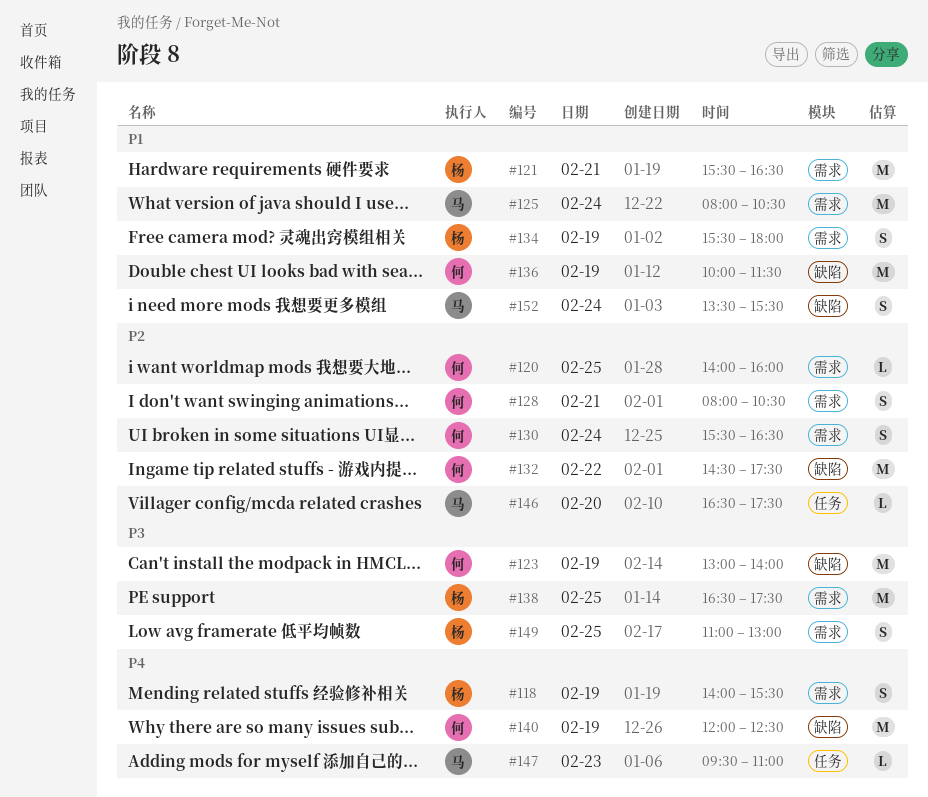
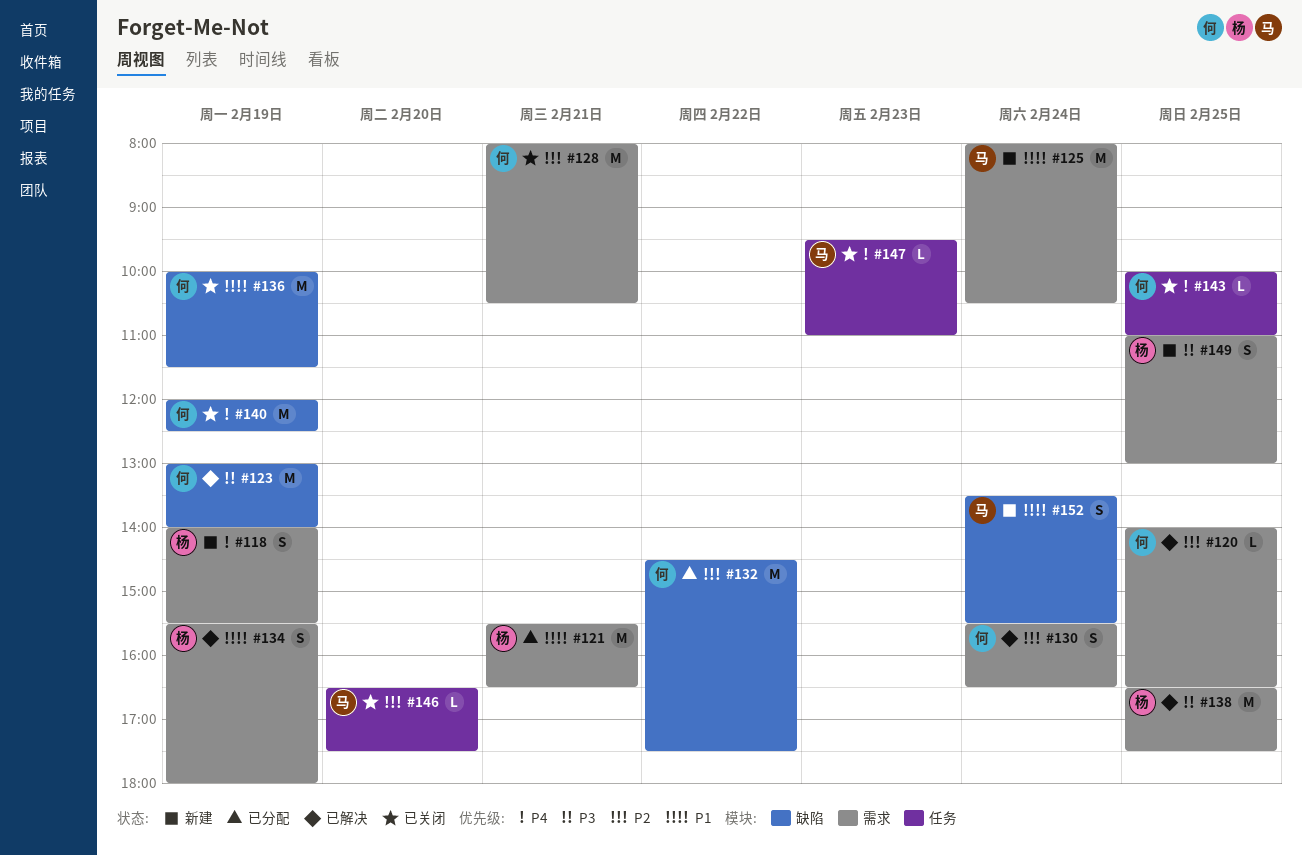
#120, ends: 16:00 -> 16:30
#128, estimate: S -> M
#143: none -> present

